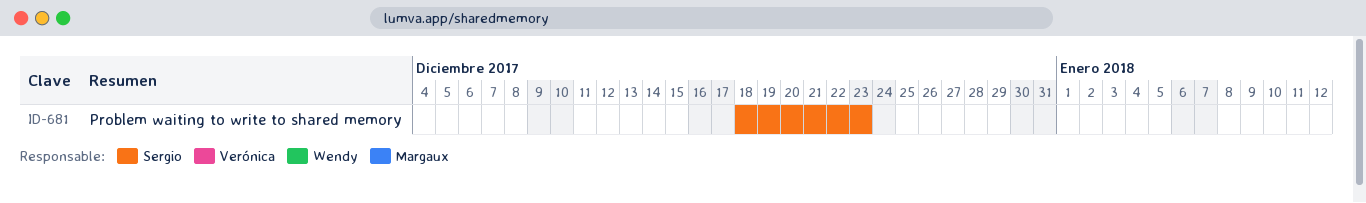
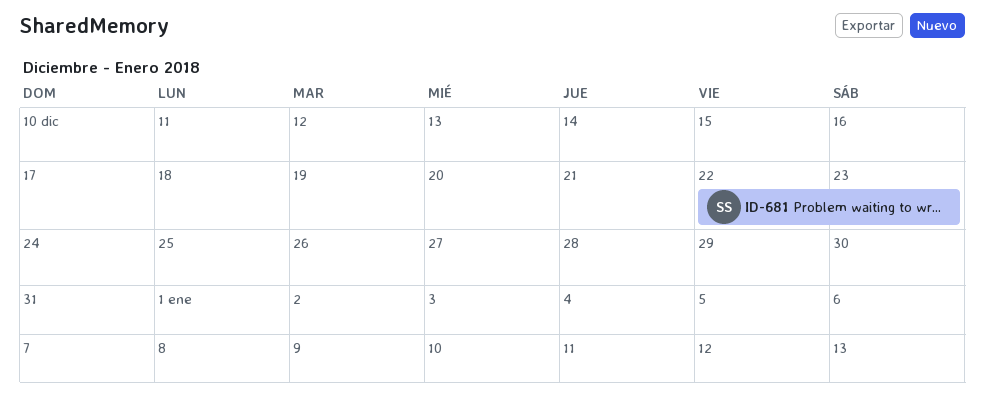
ID-681, start: Dec 18 -> Dec 22

